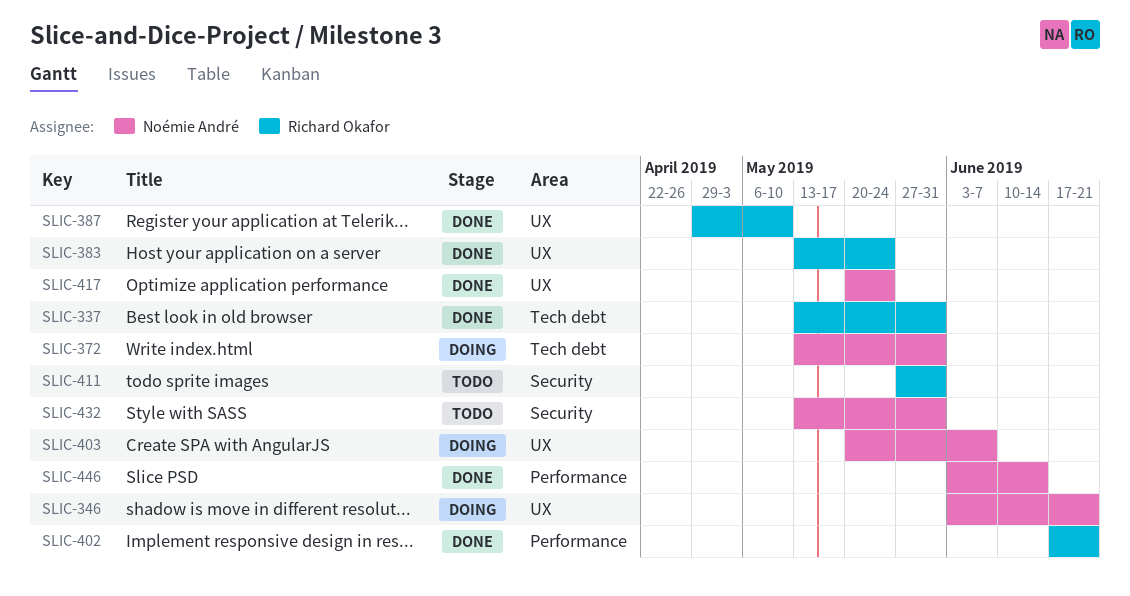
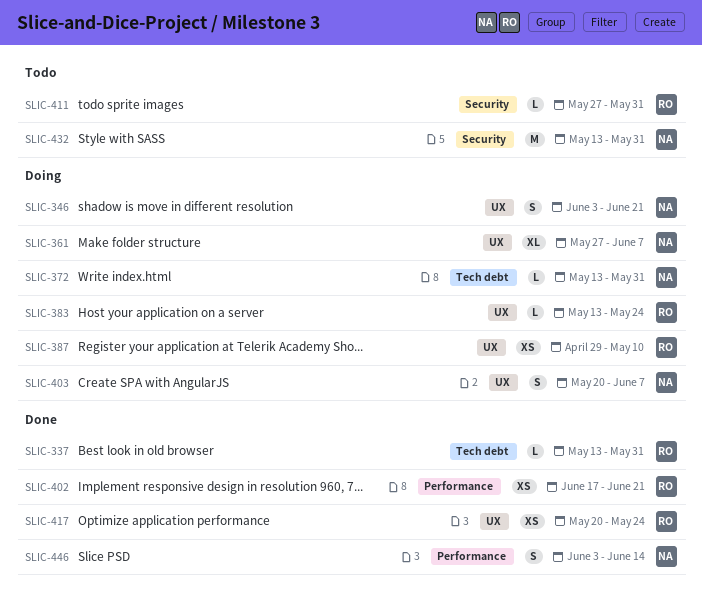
SLIC-361: none -> present
SLIC-383, status: Done -> Doing
SLIC-387, status: Done -> Doing
SLIC-417, owner: Noémie André -> Richard Okafor

